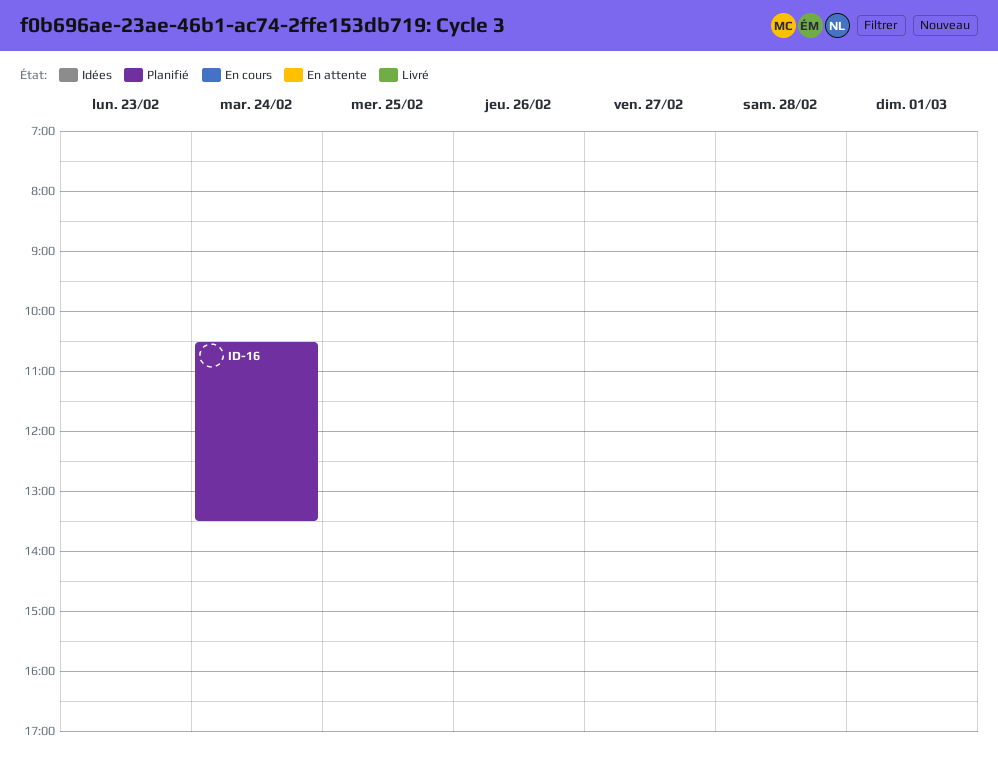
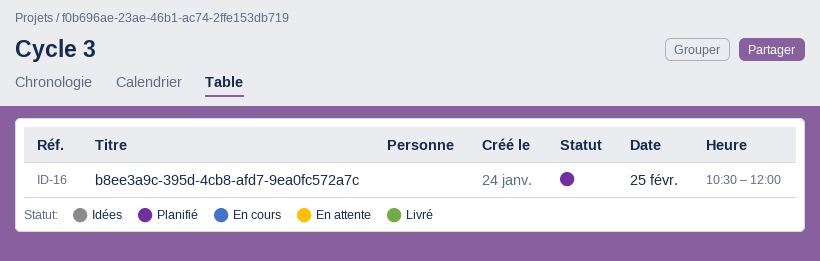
ID-16, day: Feb 24 -> Feb 25
ID-16, ends: 13:30 -> 12:00

